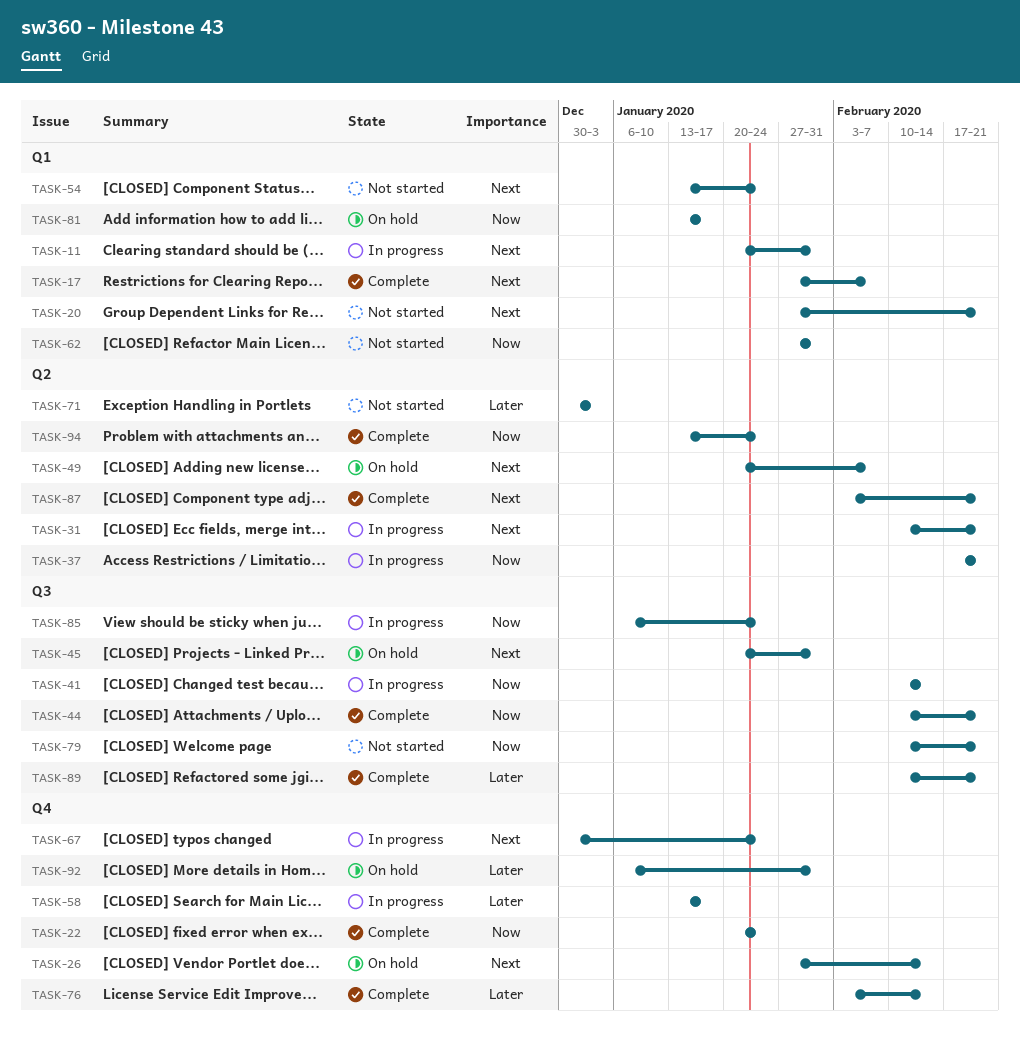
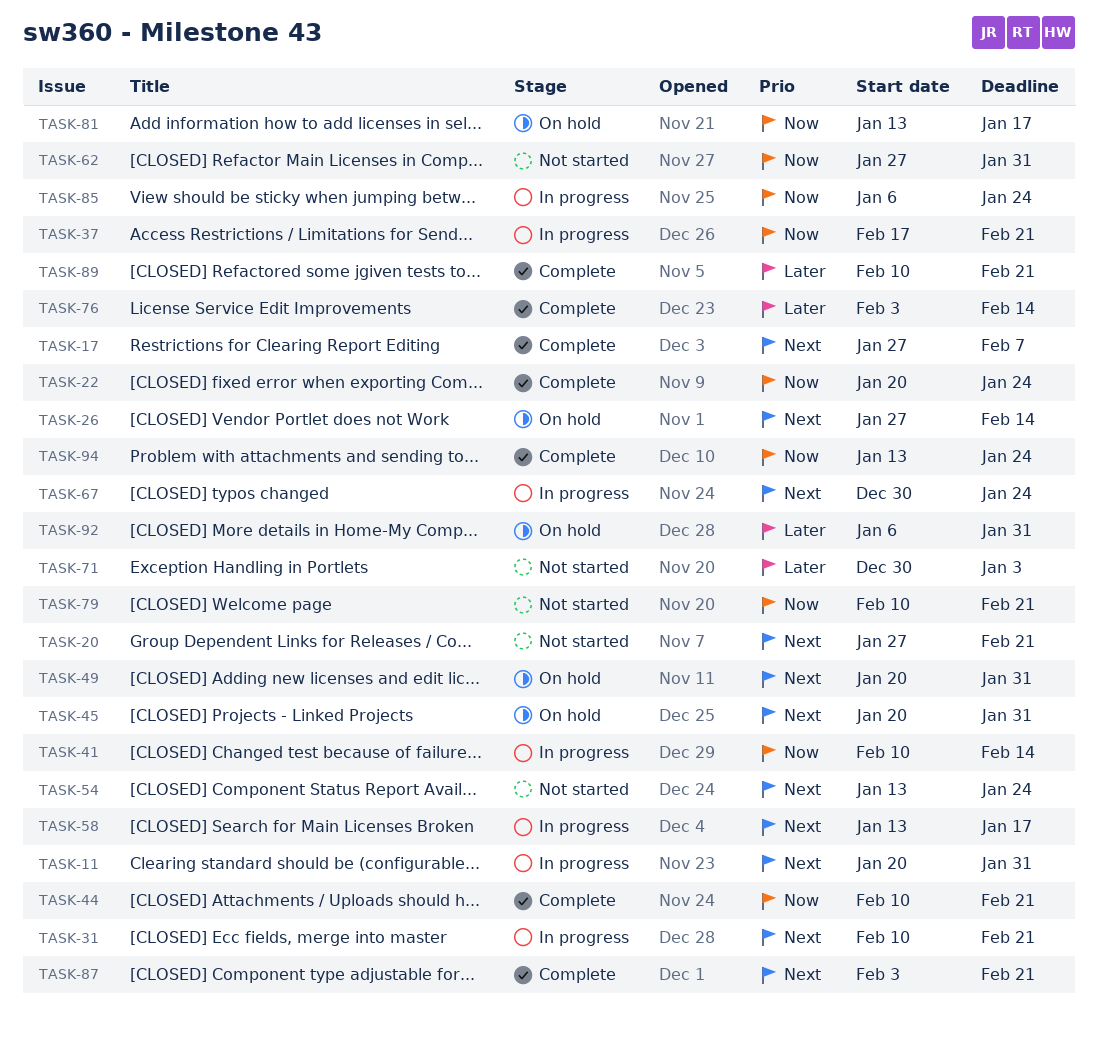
TASK-49, due: Feb 7 -> Jan 31
TASK-58, priority: Later -> Next

